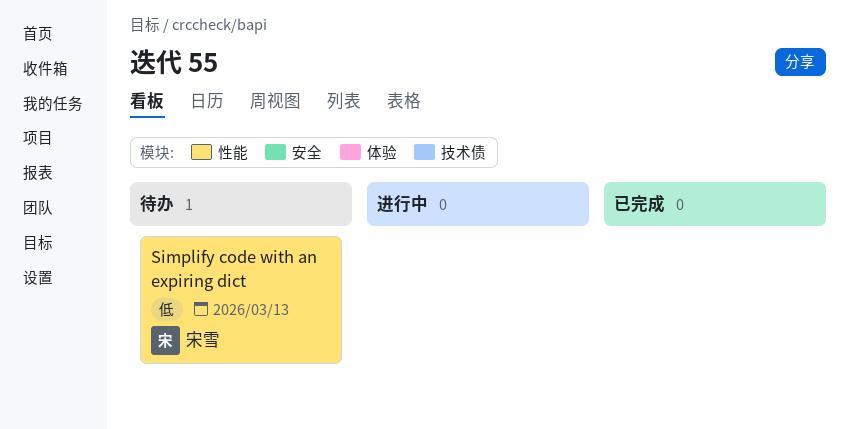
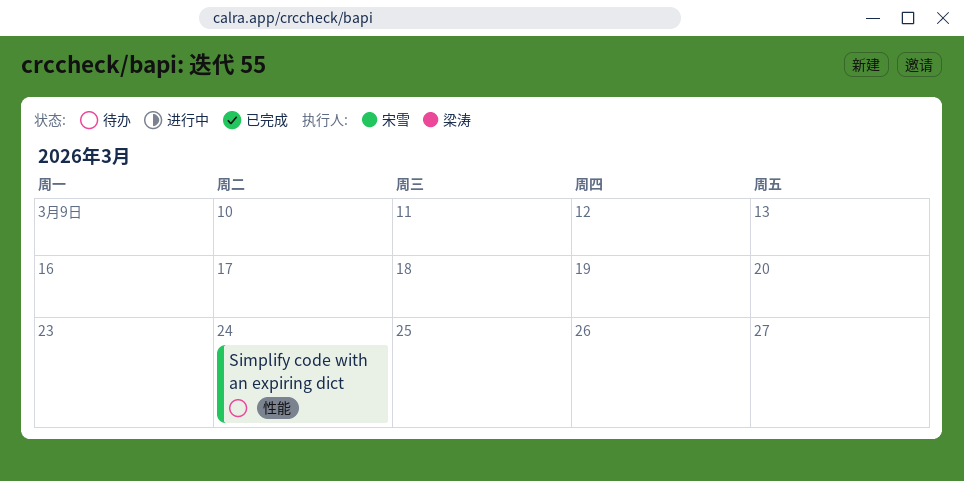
Simplify code with an expiring dict, due: Mar 13 -> Mar 24

